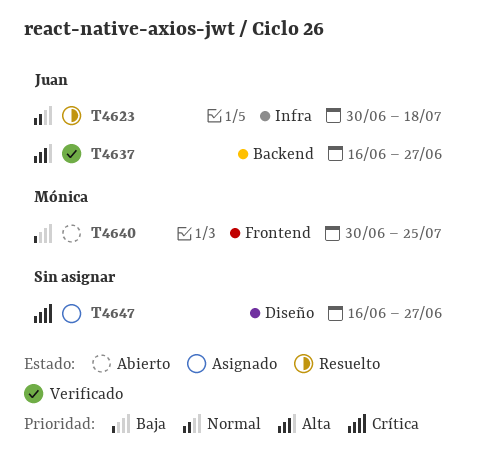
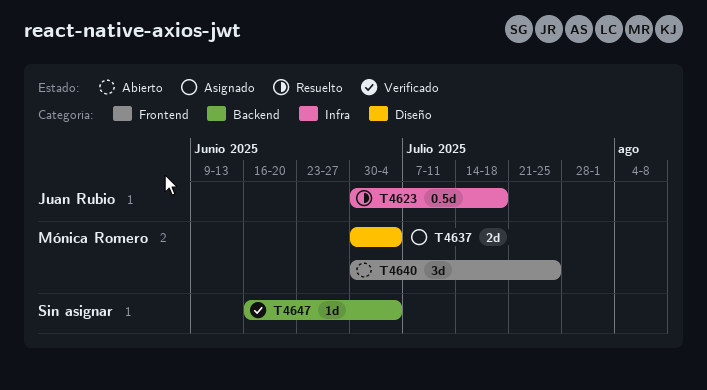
T4637, status: Verificado -> Asignado
T4637, owner: Juan Rubio -> Mónica Romero
T4637, label: Backend -> Diseño
T4637, start: Jun 16 -> Jun 30
T4637, due: Jun 27 -> Jul 4
T4647, status: Asignado -> Verificado
T4647, label: Diseño -> Backend
T4647, due: Jun 27 -> Jul 4

